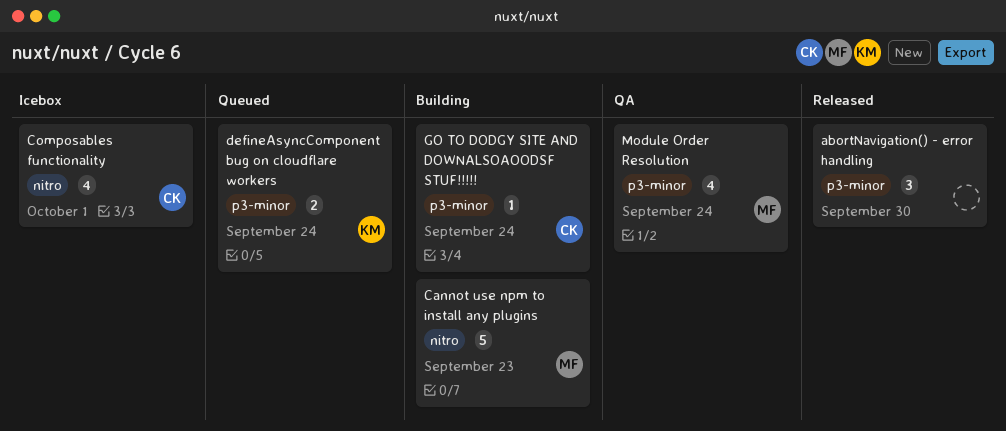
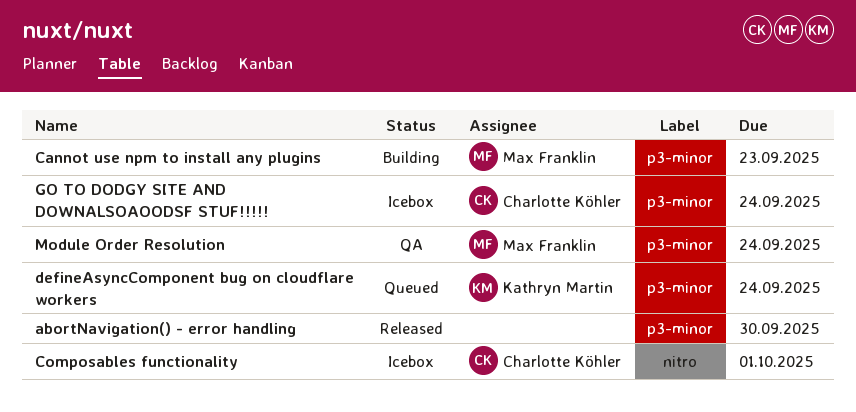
Cannot use npm to install any plugins, label: nitro -> p3-minor
GO TO DODGY SITE AND DOWNALSOAOODSF STUF!!!!!, status: Building -> Icebox

